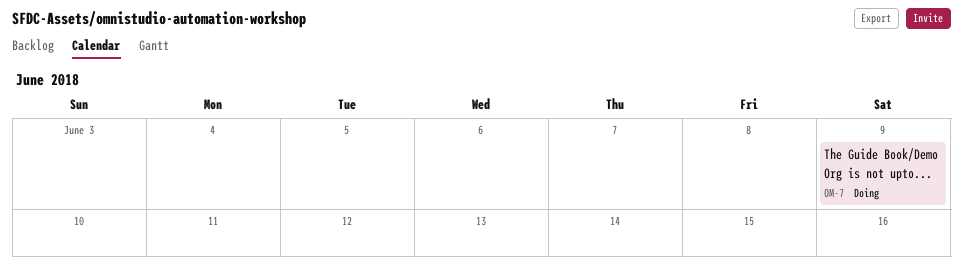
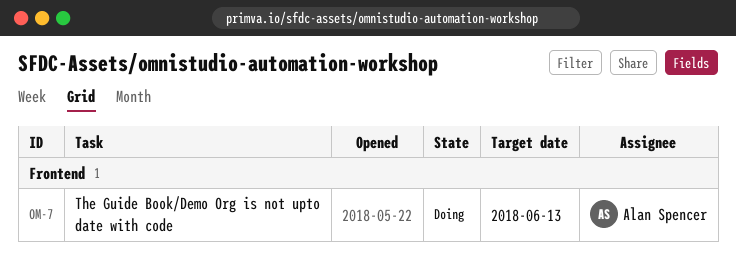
OM-7, due: Jun 9 -> Jun 13

